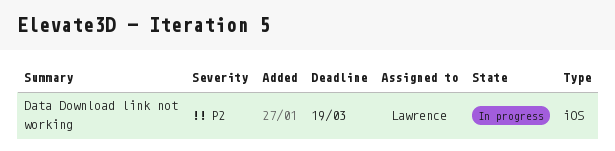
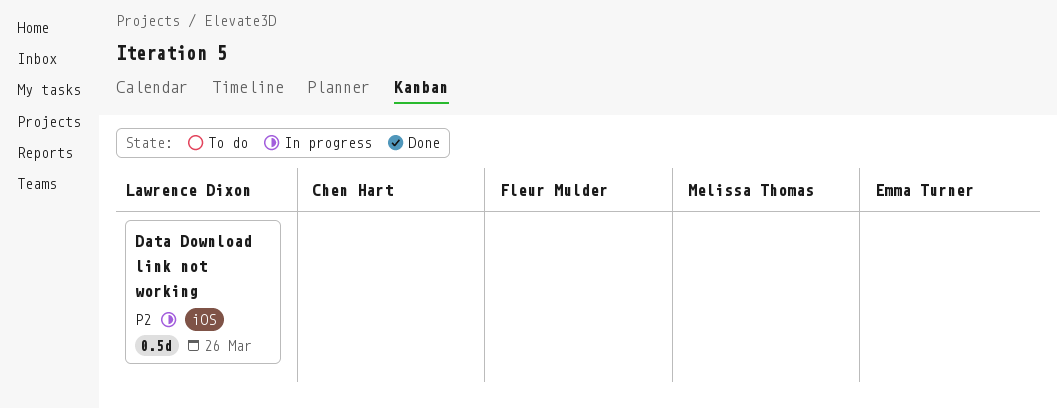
Data Download link not working, due: Mar 19 -> Mar 26

